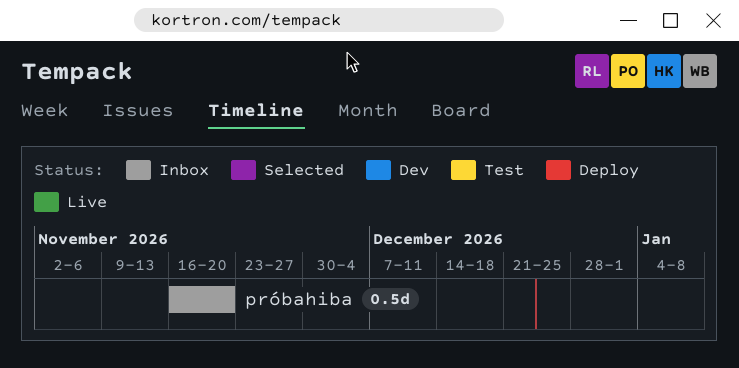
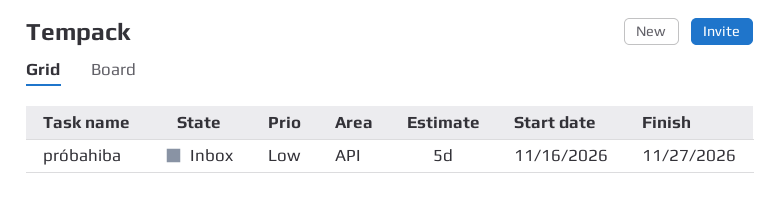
próbahiba, estimate: 0.5d -> 5d
próbahiba, due: Nov 20 -> Nov 27

